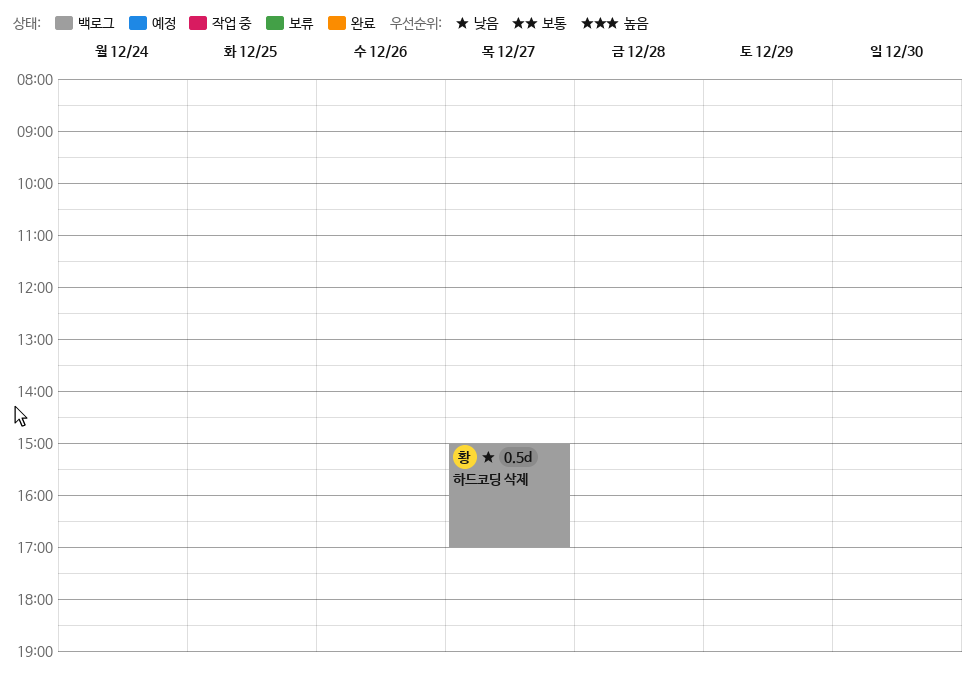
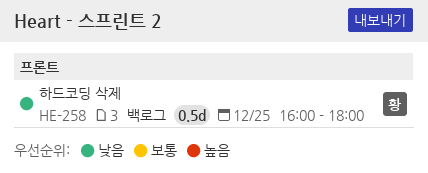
하드코딩 삭제, day: Dec 27 -> Dec 25
하드코딩 삭제, begins: 15:00 -> 16:00
하드코딩 삭제, ends: 17:00 -> 18:00

